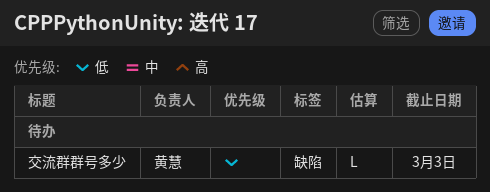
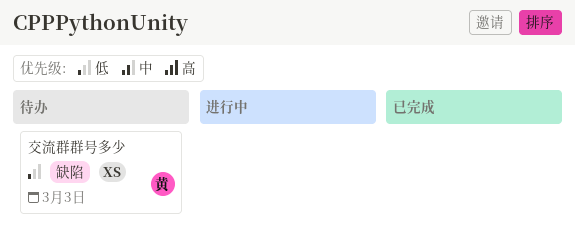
交流群群号多少, estimate: L -> XS

